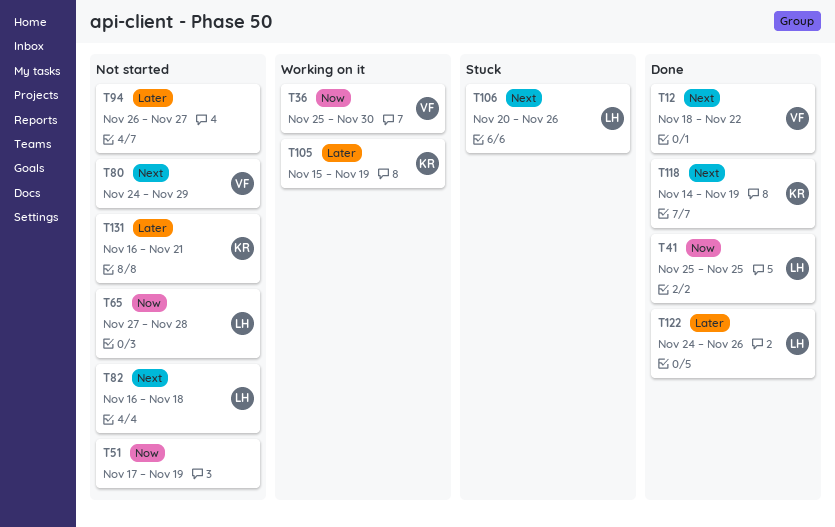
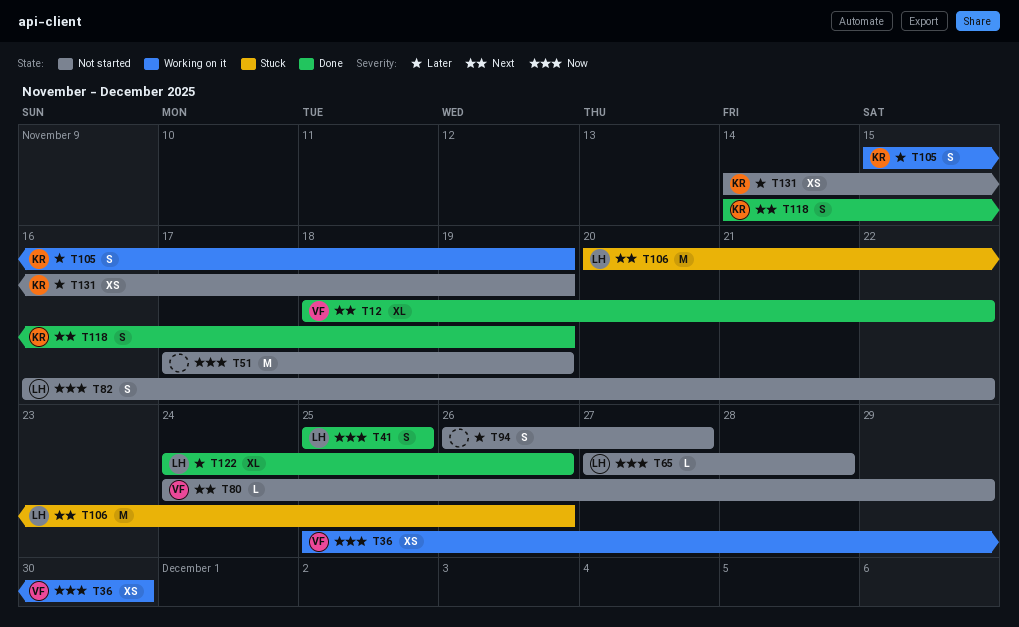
T82, priority: Next -> Now
T82, due: Nov 18 -> Nov 22
T131, start: Nov 16 -> Nov 14
T131, due: Nov 21 -> Nov 19

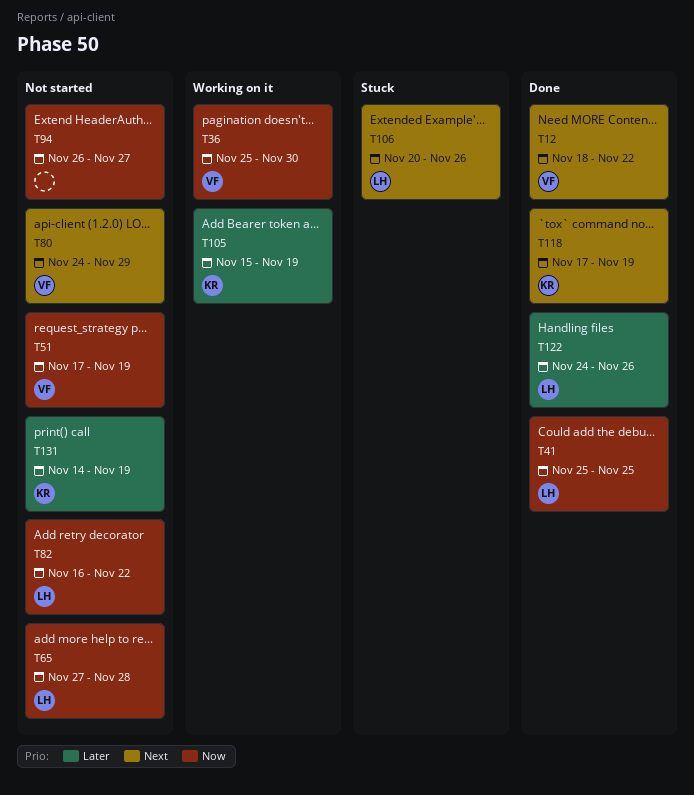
T51, owner: none -> VF
T94, priority: Later -> Now
T118, start: Nov 14 -> Nov 17

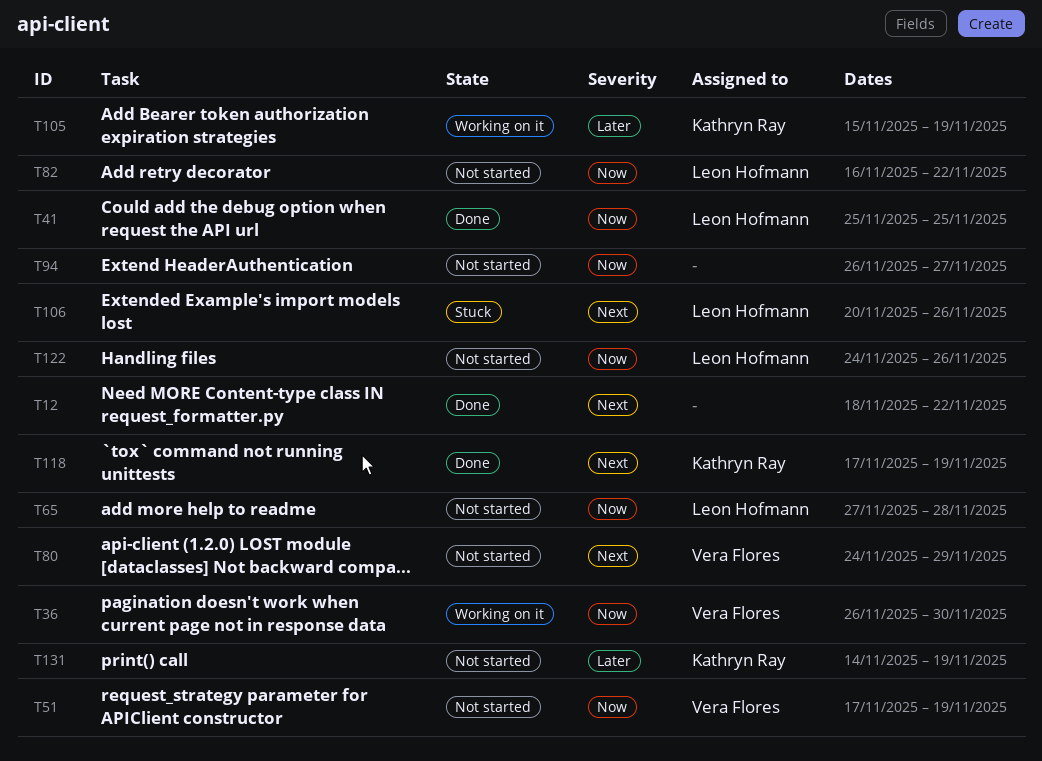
T12, owner: Vera Flores -> none
T36, start: Nov 25 -> Nov 26
T122, status: Done -> Not started
T122, priority: Later -> Now

